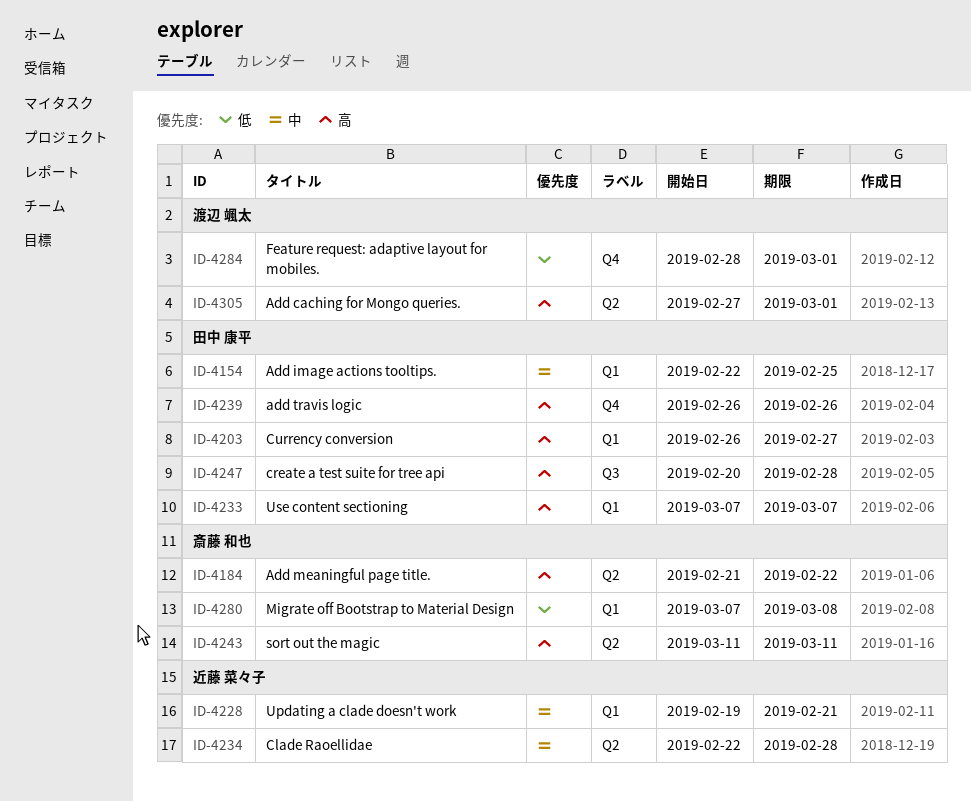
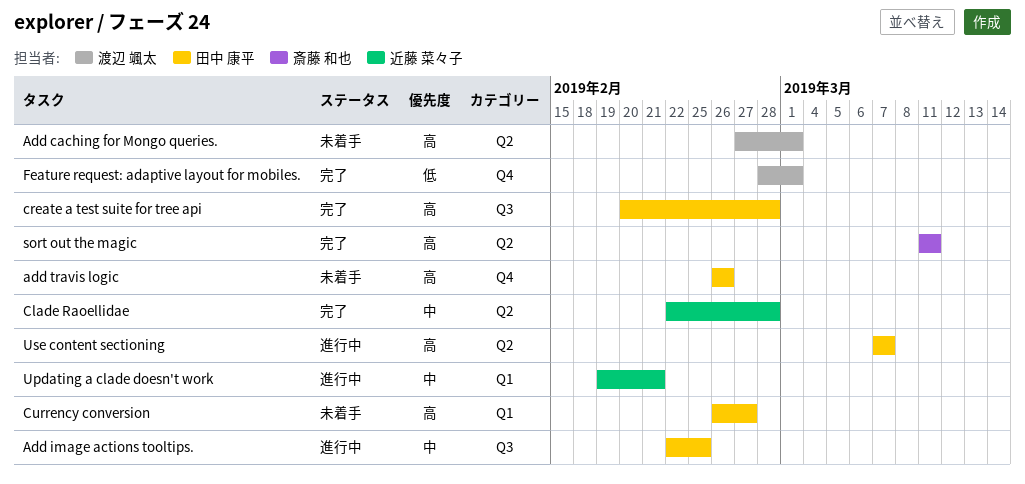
Add image actions tooltips., label: Q1 -> Q3
Add meaningful page title.: present -> none
Migrate off Bootstrap to Material Design: present -> none
Use content sectioning, label: Q1 -> Q2

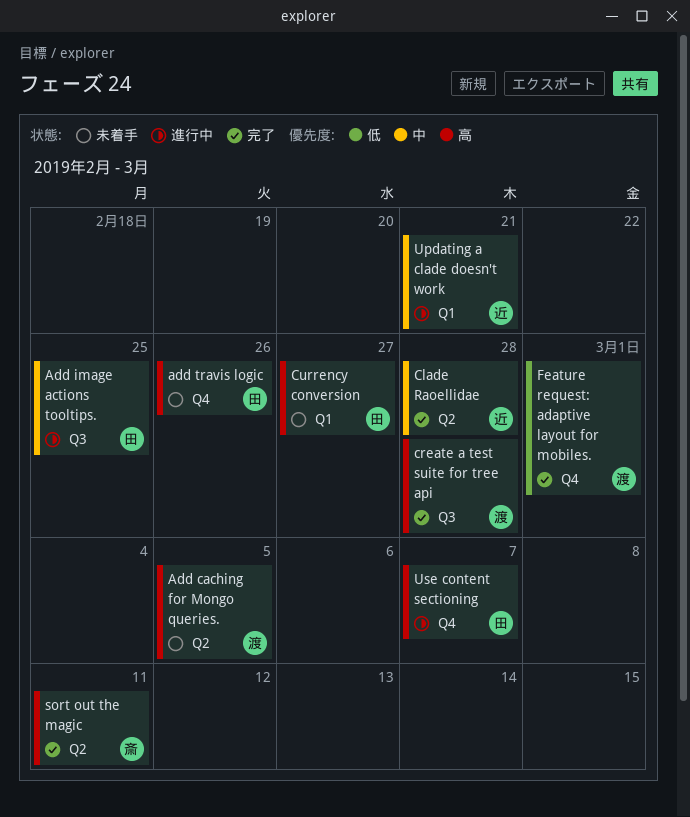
Add caching for Mongo queries., due: Mar 1 -> Mar 5
create a test suite for tree api, owner: 田中 康平 -> 渡辺 颯太
Use content sectioning, label: Q2 -> Q4

